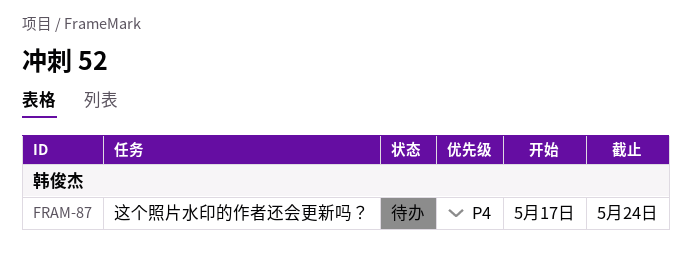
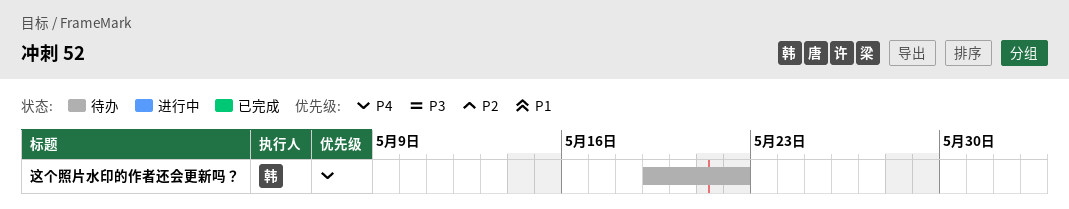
这个照片水印的作者还会更新吗？, start: May 17 -> May 19
这个照片水印的作者还会更新吗？, due: May 24 -> May 22

